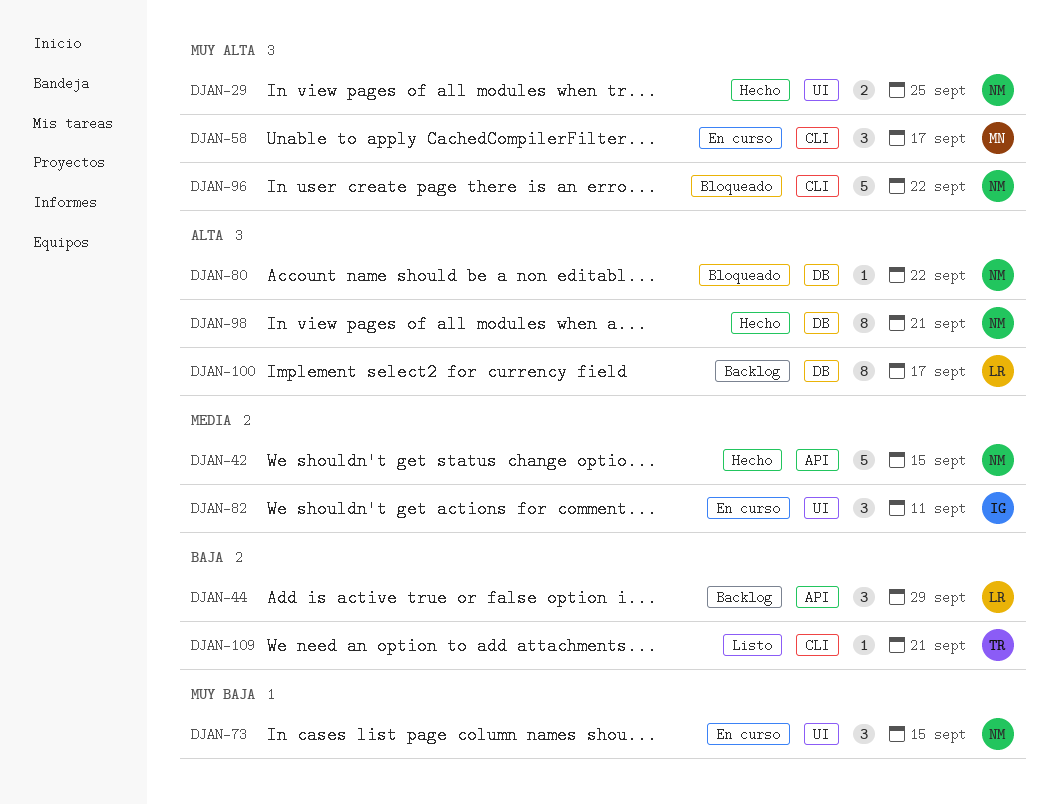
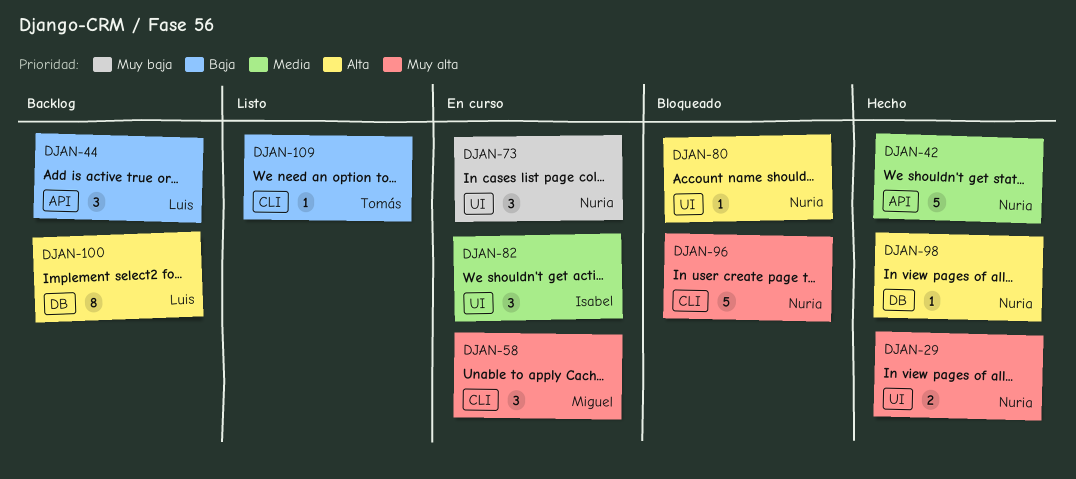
DJAN-80, label: DB -> UI
DJAN-98, estimate: 8 -> 1

